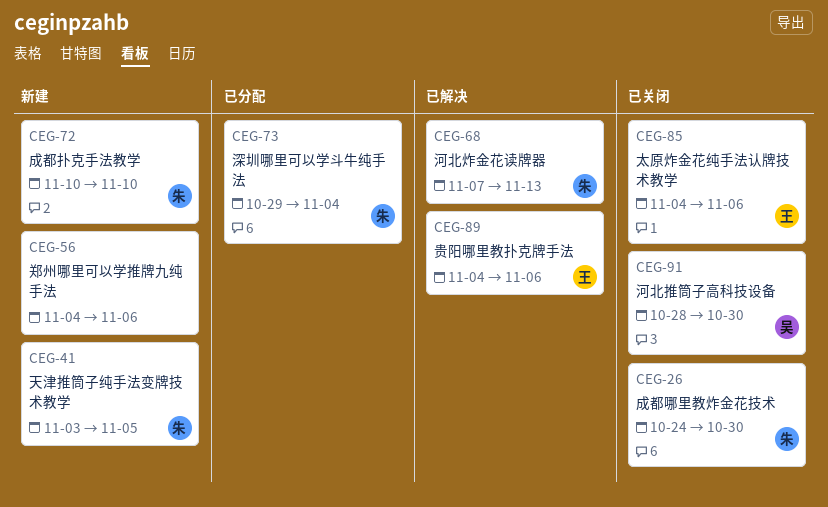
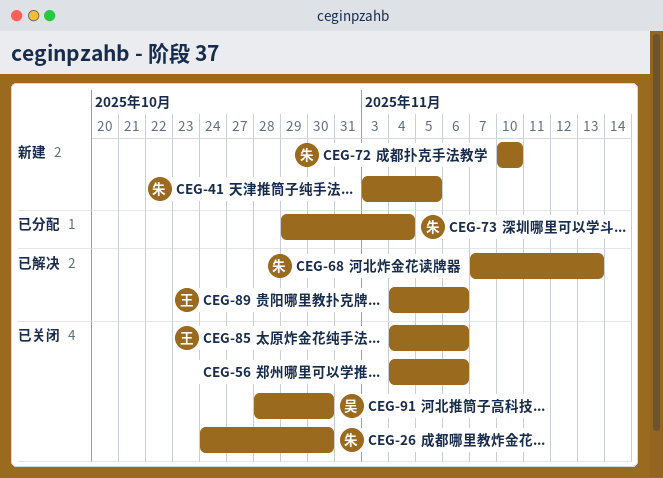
CEG-56, status: 新建 -> 已关闭

